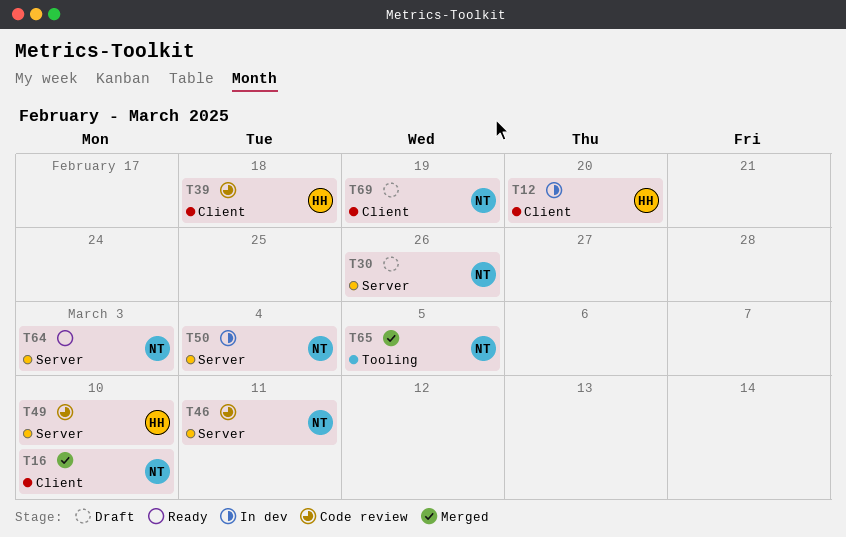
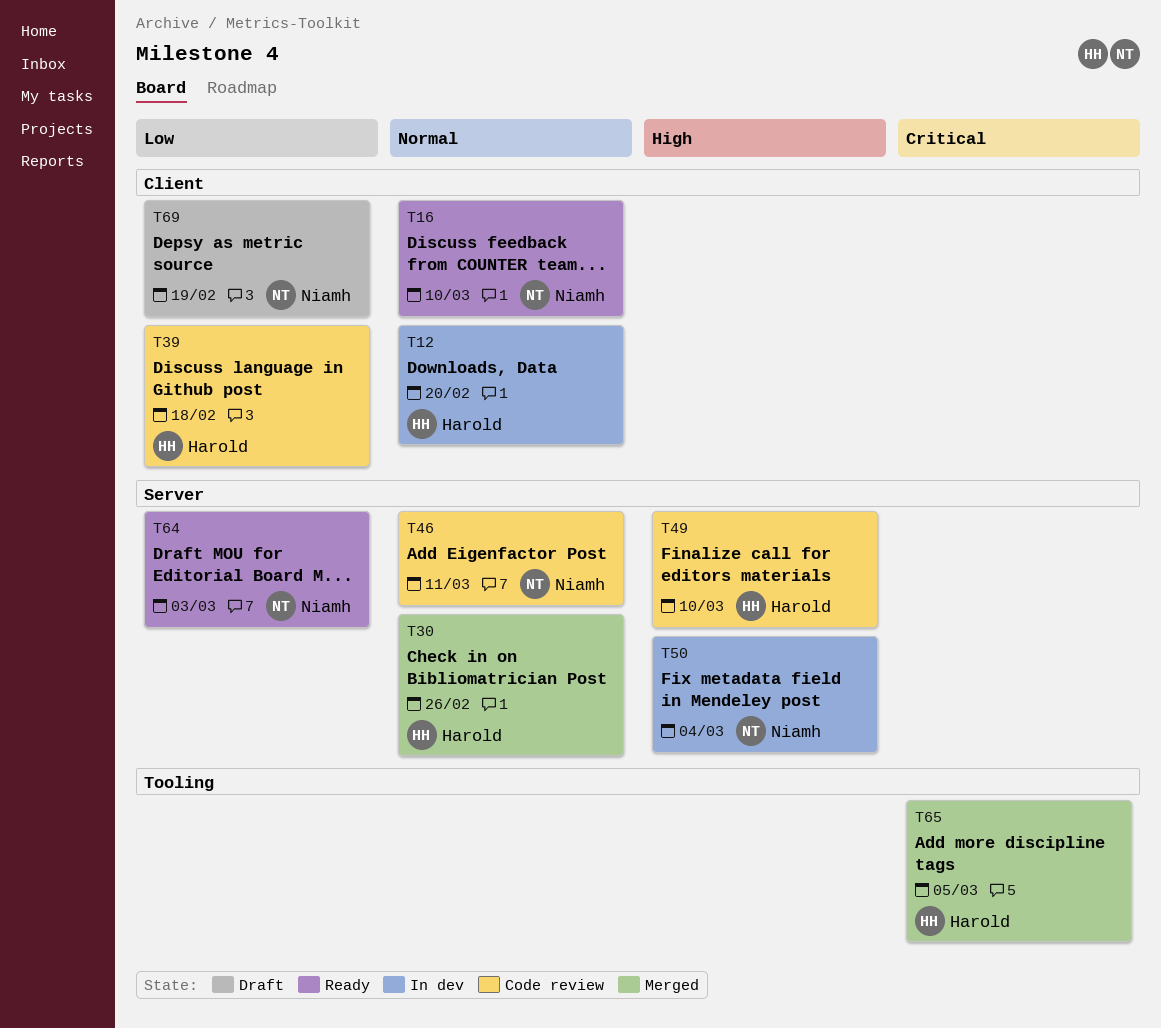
T16, status: Merged -> Ready
T30, status: Draft -> Merged
T30, owner: Niamh -> Harold
T65, owner: Niamh -> Harold

